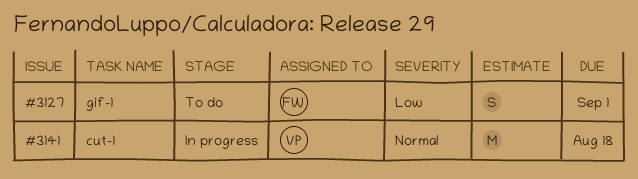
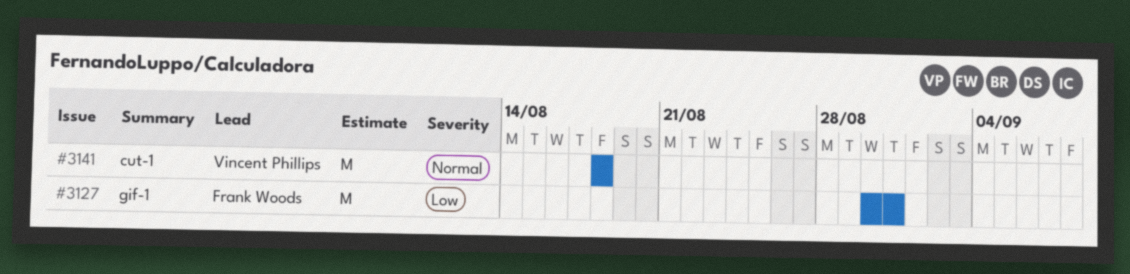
#3127, estimate: S -> M
#3127, due: Sep 1 -> Aug 31

